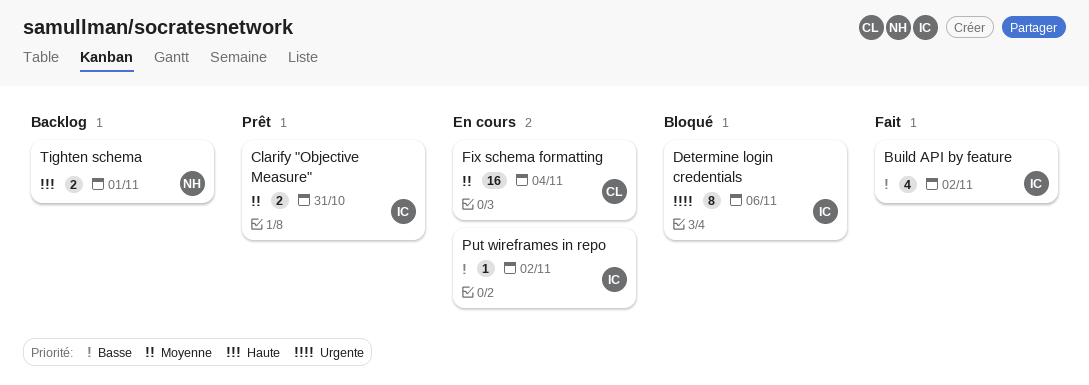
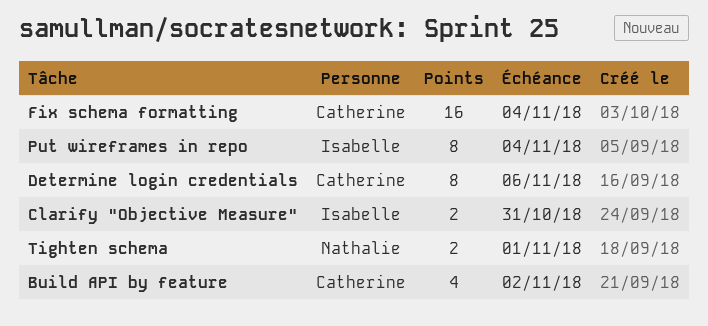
Build API by feature, owner: Isabelle -> Catherine
Determine login credentials, owner: Isabelle -> Catherine
Put wireframes in repo, estimate: 1 -> 8
Put wireframes in repo, due: Nov 2 -> Nov 4

